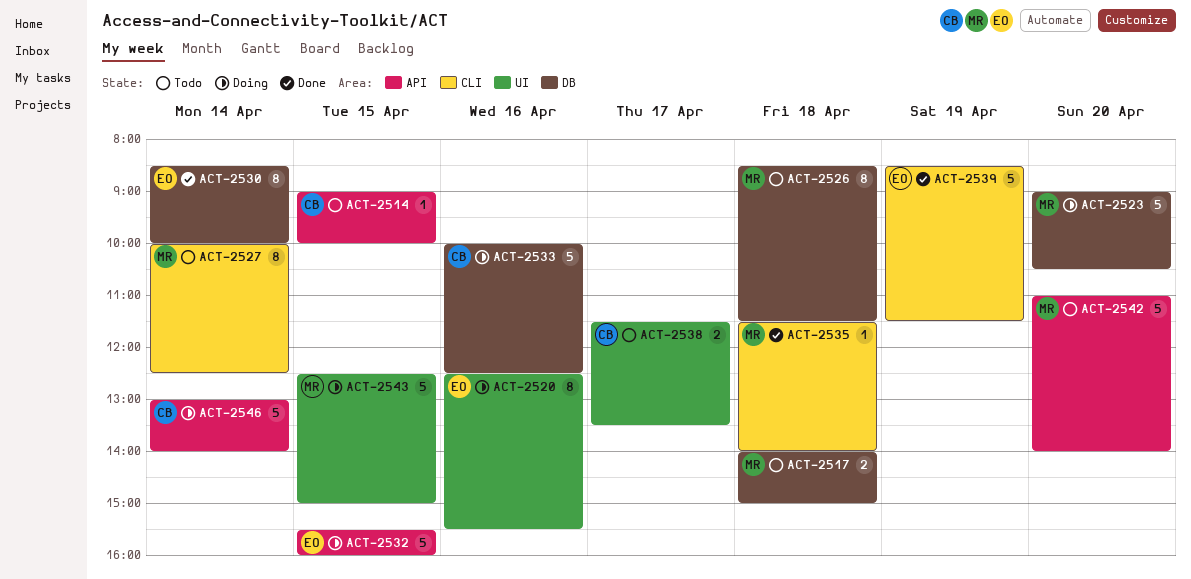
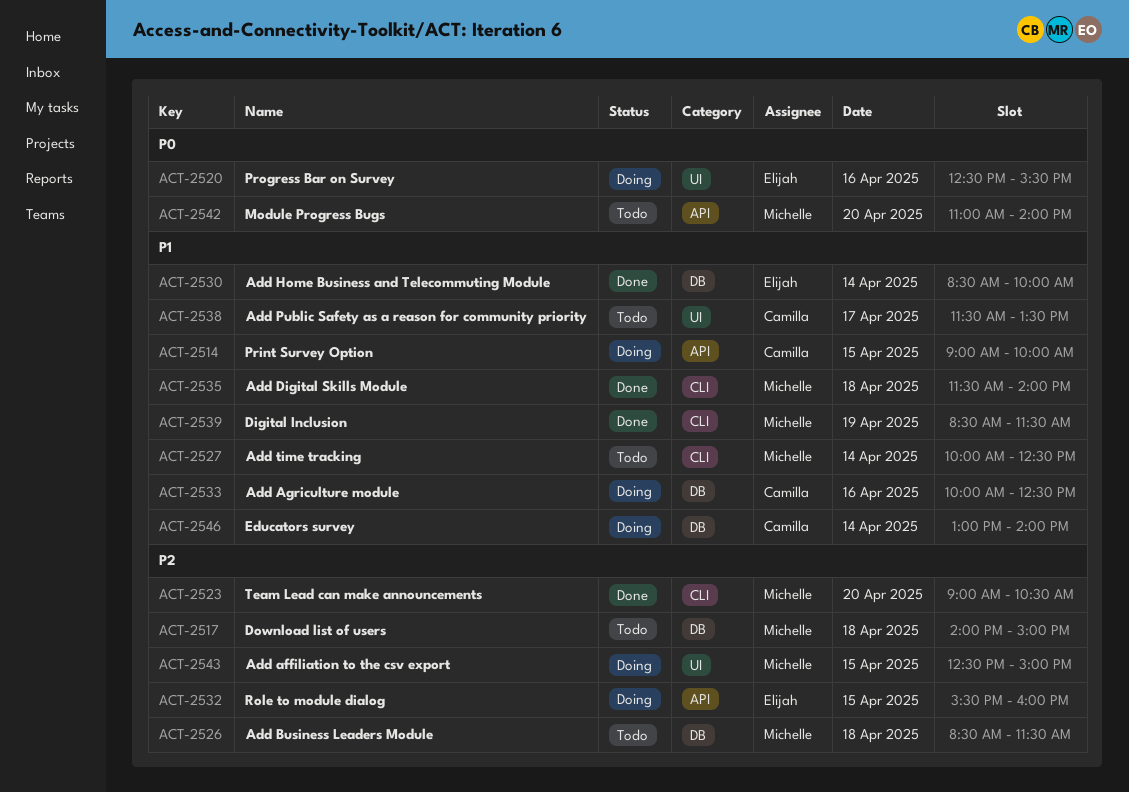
ACT-2514, status: Todo -> Doing
ACT-2523, status: Doing -> Done
ACT-2523, label: DB -> CLI
ACT-2539, owner: Elijah -> Michelle
ACT-2546, label: API -> DB

